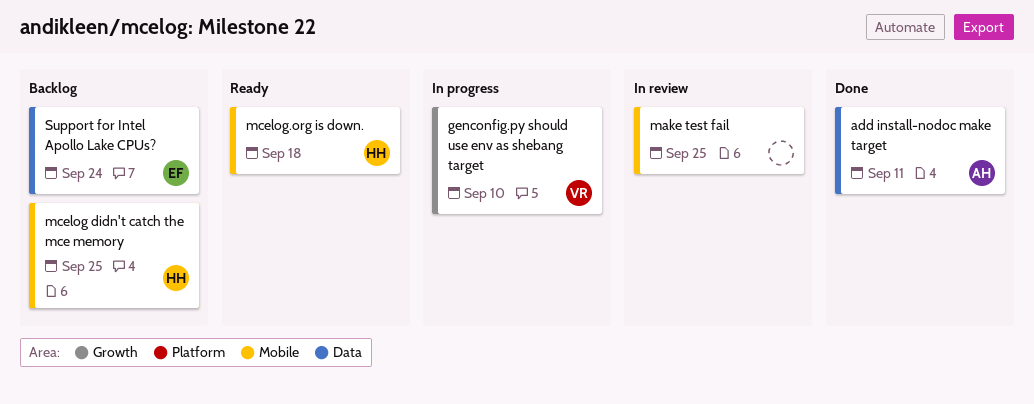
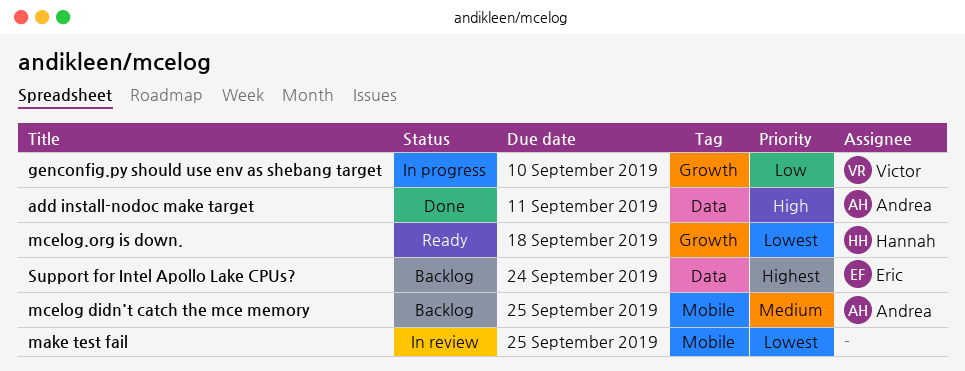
mcelog didn't catch the mce memory, owner: Hannah -> Andrea
mcelog.org is down., label: Mobile -> Growth

